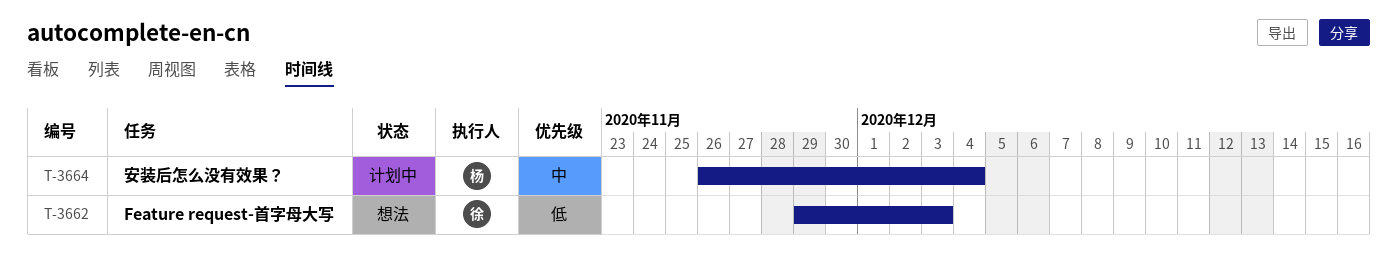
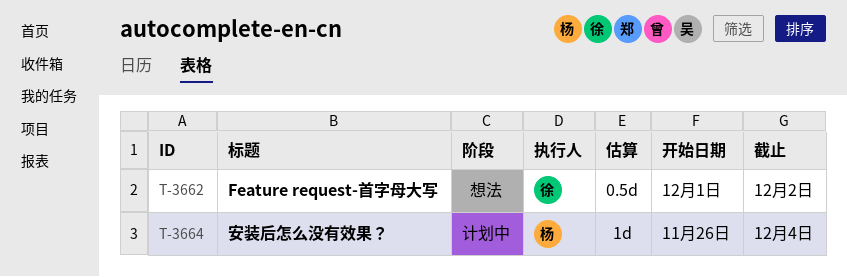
T-3662, start: Nov 29 -> Dec 1
T-3662, due: Dec 3 -> Dec 2

